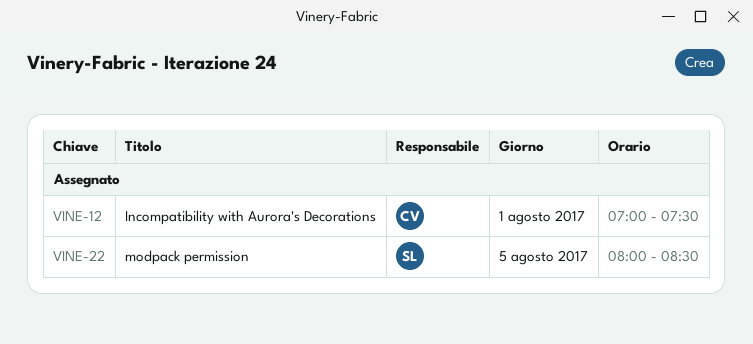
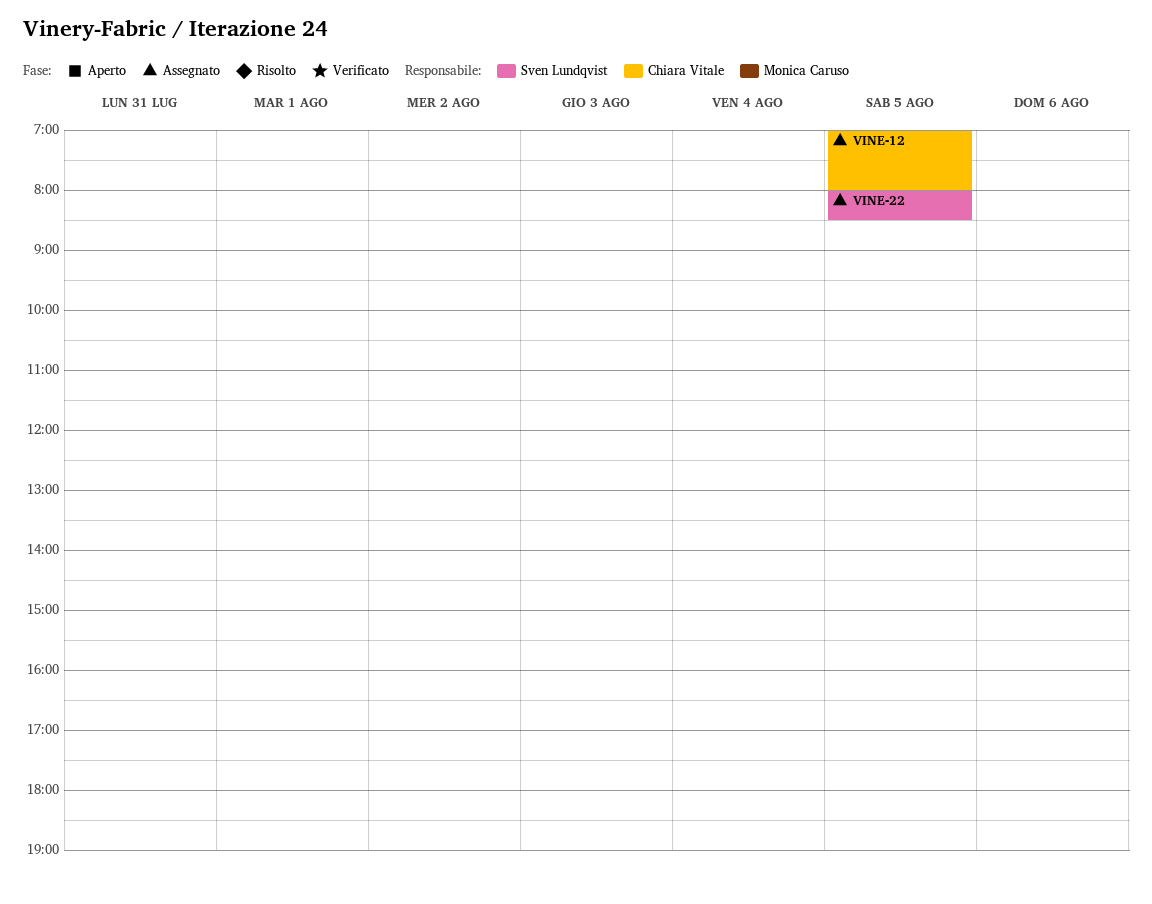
VINE-12, day: Aug 1 -> Aug 5
VINE-12, ends: 07:30 -> 08:00

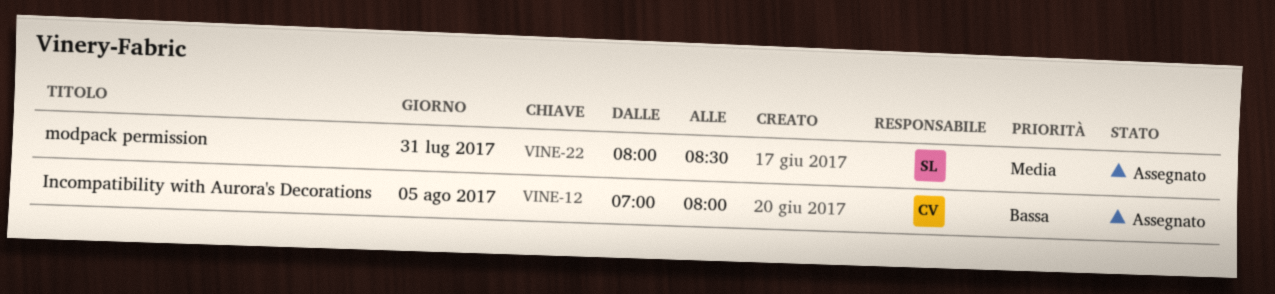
VINE-22, day: Aug 5 -> Jul 31

